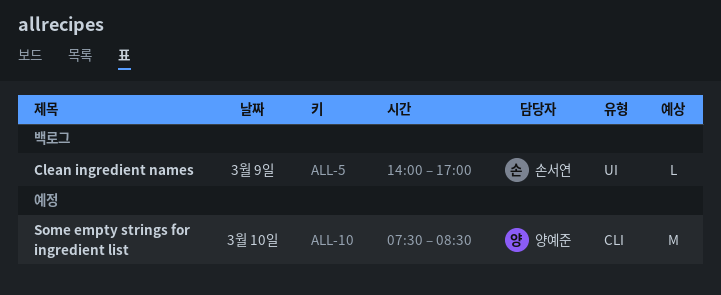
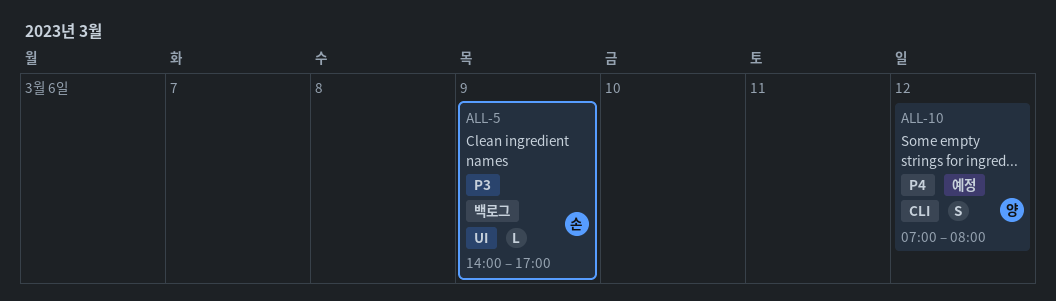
ALL-10, estimate: M -> S
ALL-10, day: Mar 10 -> Mar 12
ALL-10, begins: 07:30 -> 07:00
ALL-10, ends: 08:30 -> 08:00

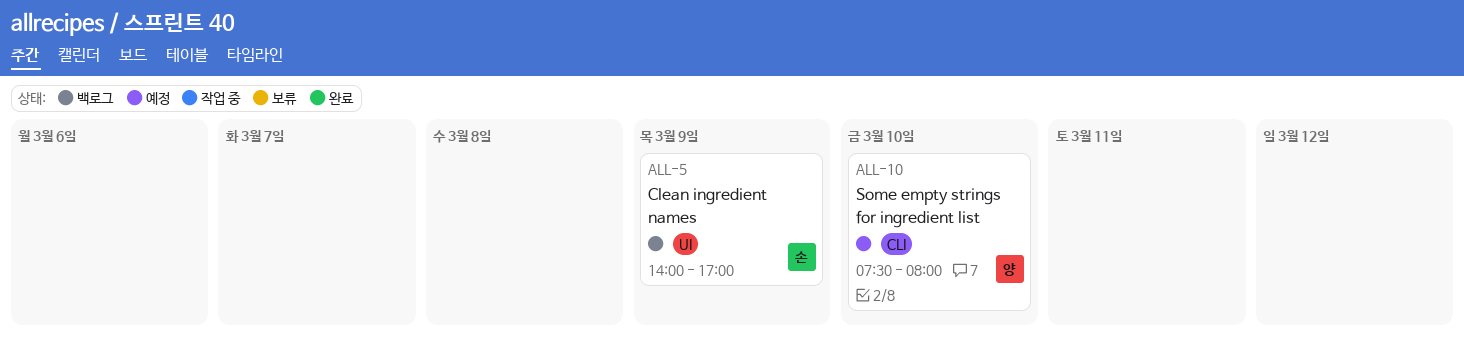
ALL-10, day: Mar 12 -> Mar 10
ALL-10, begins: 07:00 -> 07:30

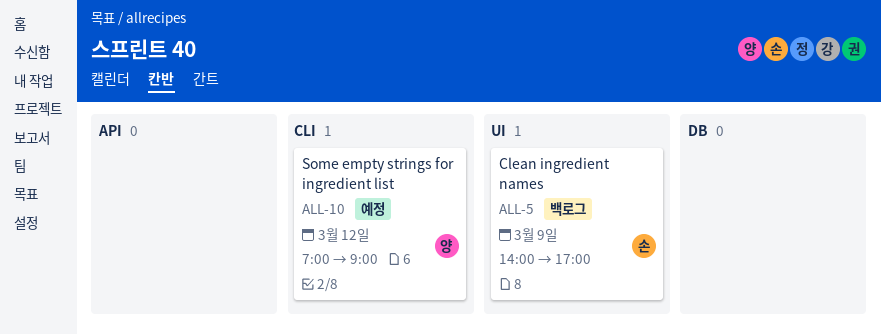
ALL-10, day: Mar 10 -> Mar 12
ALL-10, begins: 07:30 -> 07:00
ALL-10, ends: 08:00 -> 09:00

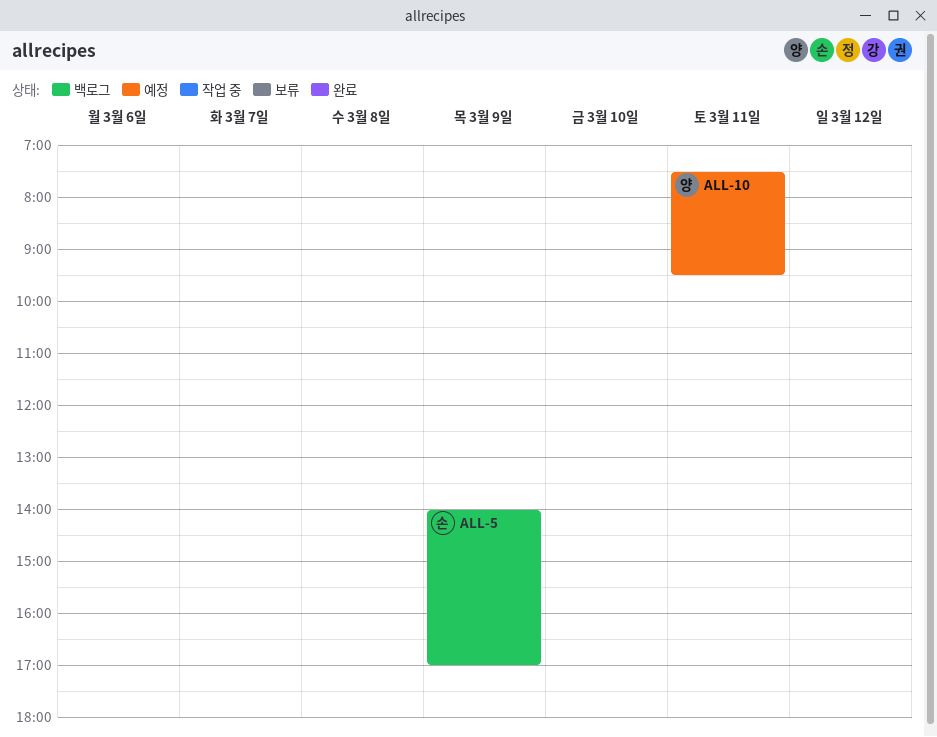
ALL-10, day: Mar 12 -> Mar 11
ALL-10, begins: 07:00 -> 07:30
ALL-10, ends: 09:00 -> 09:30

